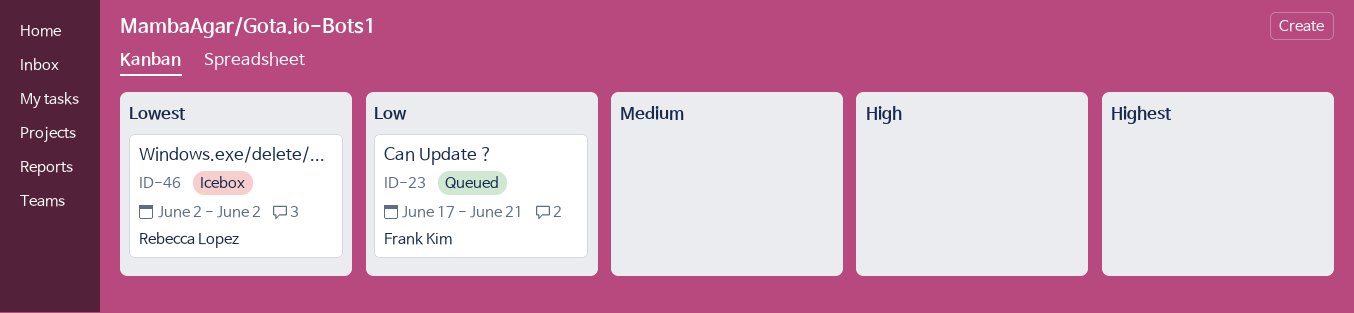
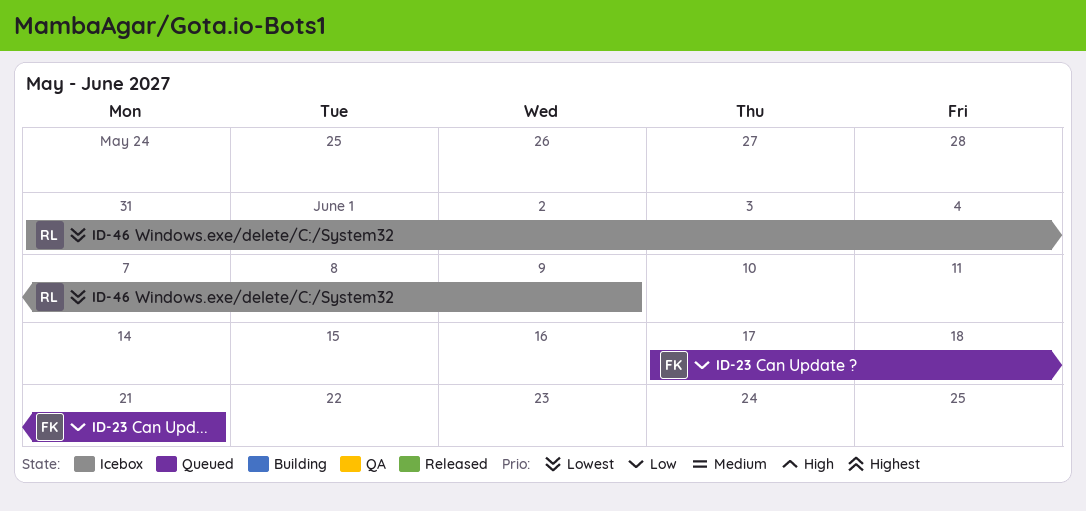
ID-46, start: Jun 2 -> May 31
ID-46, due: Jun 2 -> Jun 9

